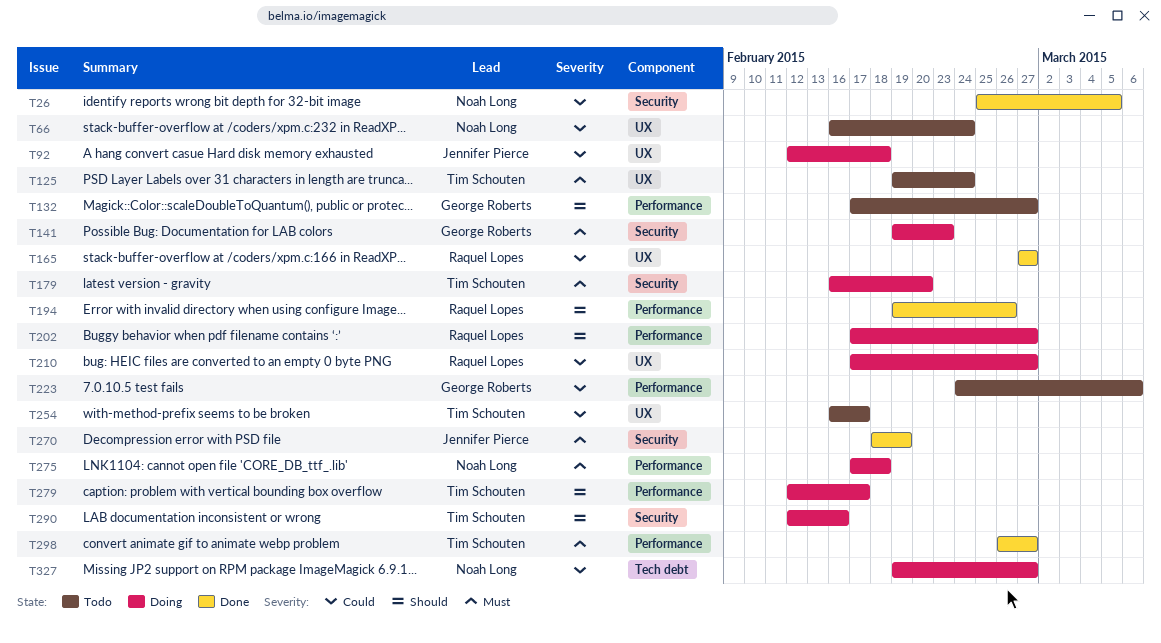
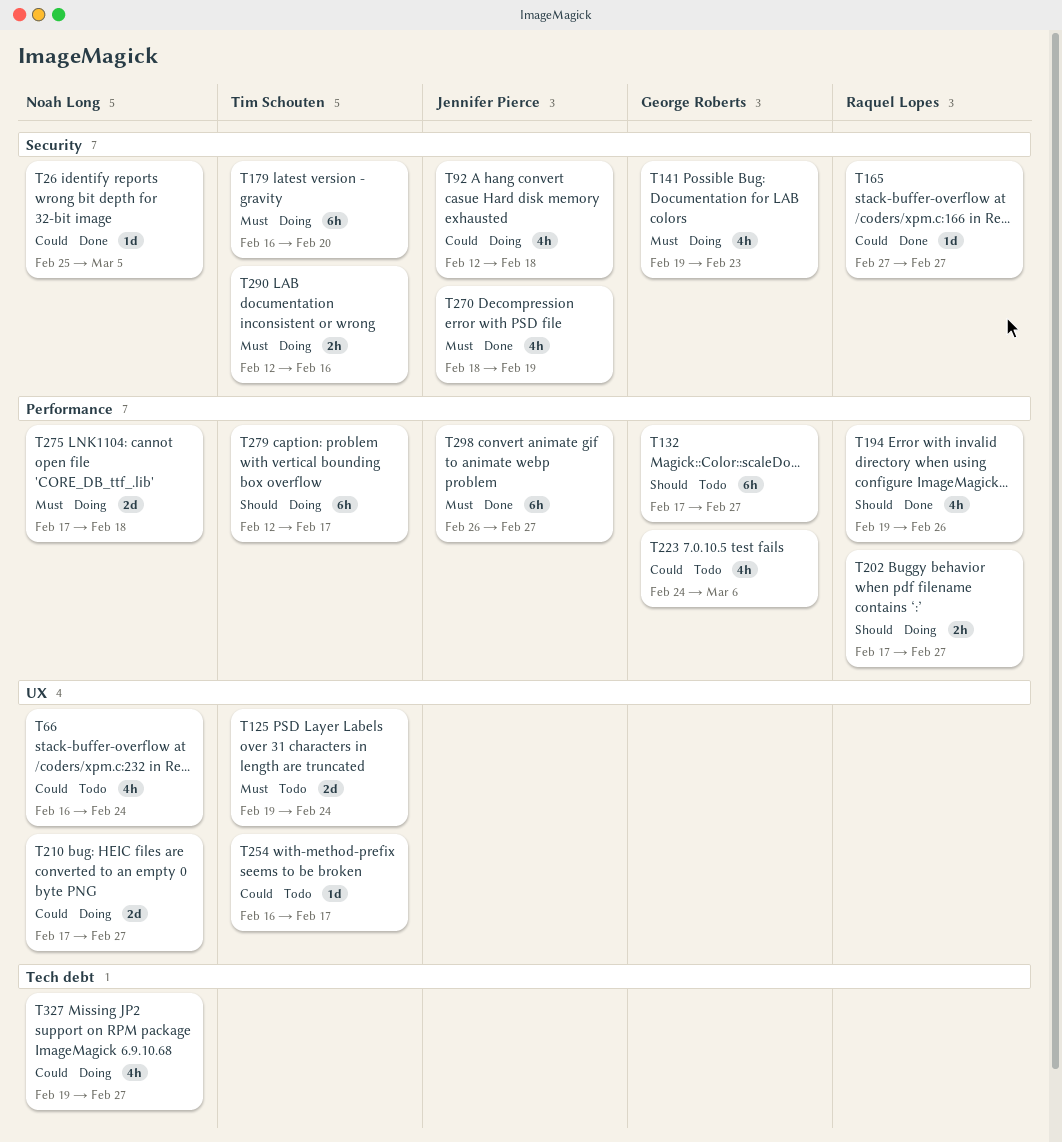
T92, label: UX -> Security
T165, label: UX -> Security
T210, owner: Raquel Lopes -> Noah Long
T290, priority: Should -> Must
T298, owner: Tim Schouten -> Jennifer Pierce

